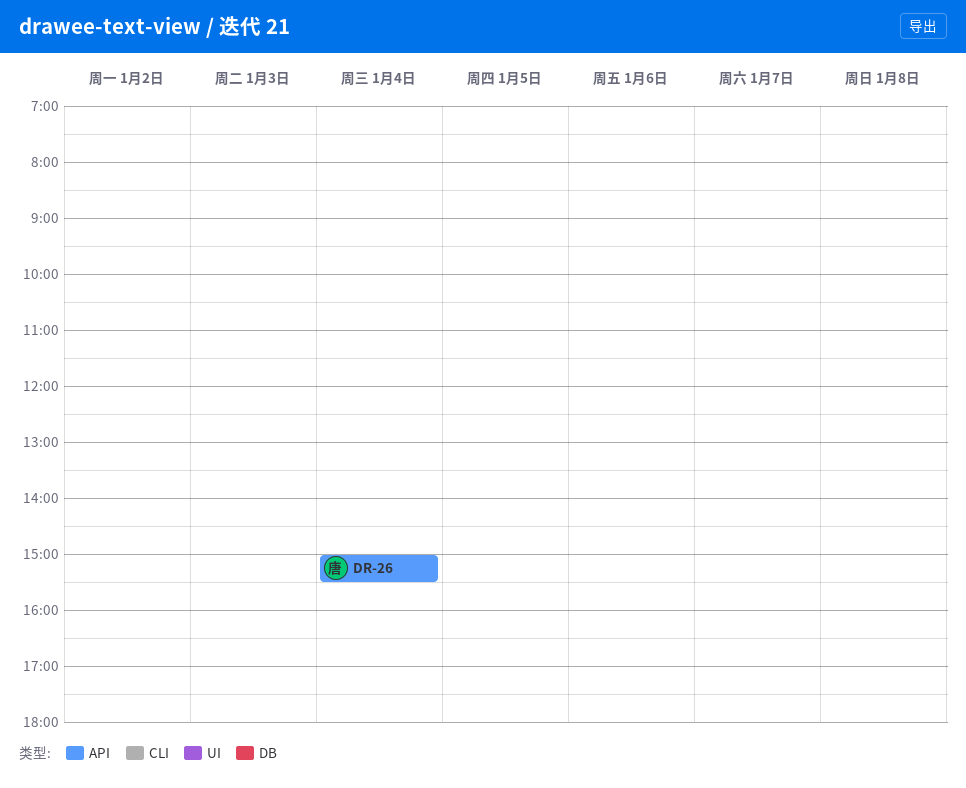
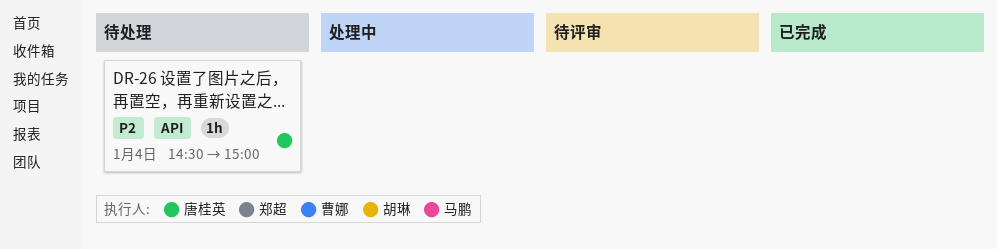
DR-26, begins: 15:00 -> 14:30
DR-26, ends: 15:30 -> 15:00

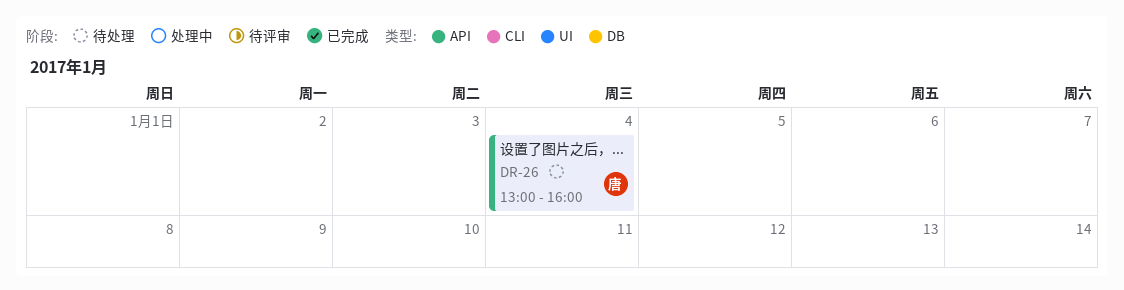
DR-26, begins: 14:30 -> 13:00
DR-26, ends: 15:00 -> 16:00

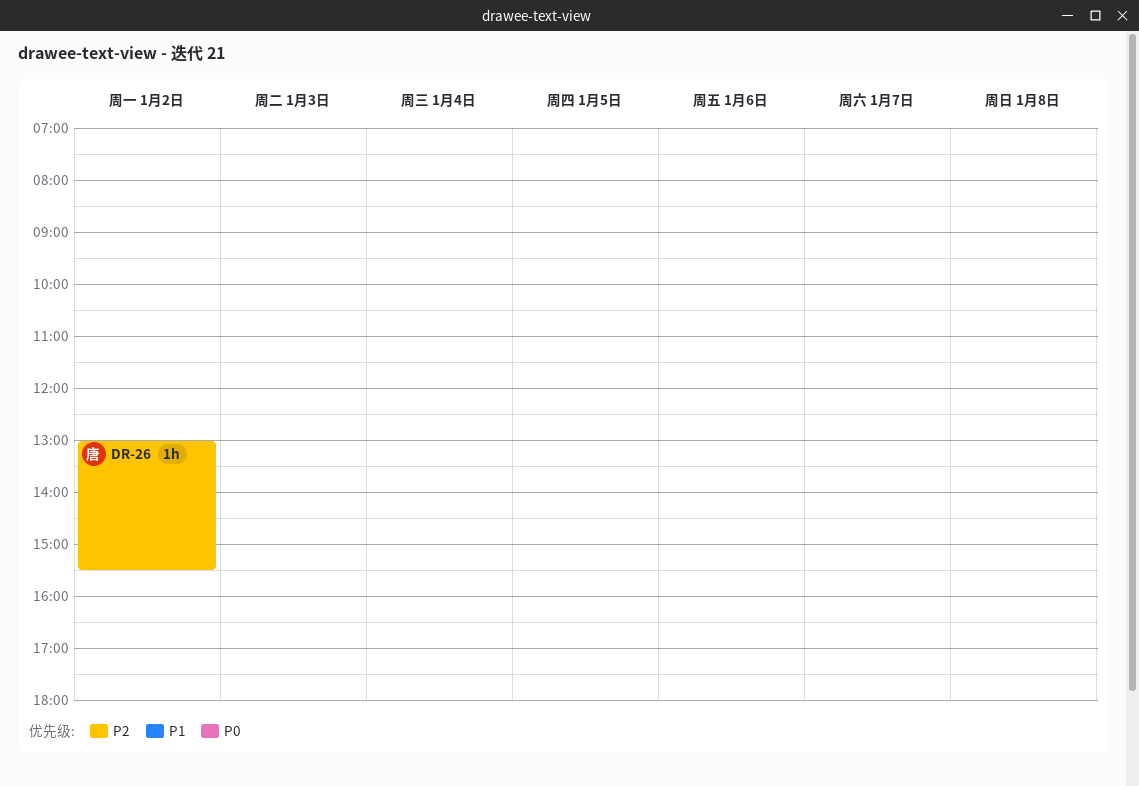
DR-26, day: Jan 4 -> Jan 2
DR-26, ends: 16:00 -> 15:30

